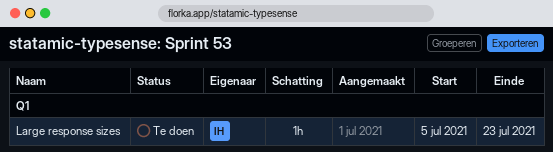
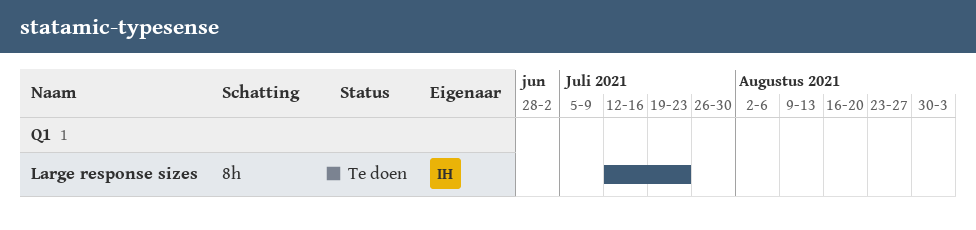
Large response sizes, estimate: 1h -> 8h
Large response sizes, start: Jul 5 -> Jul 12

